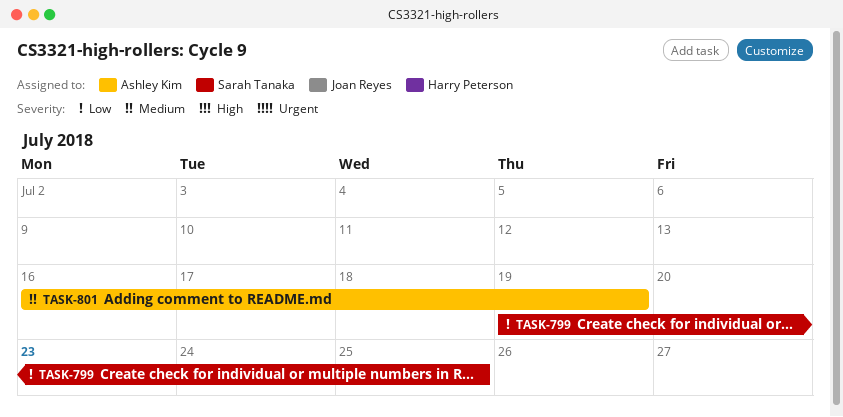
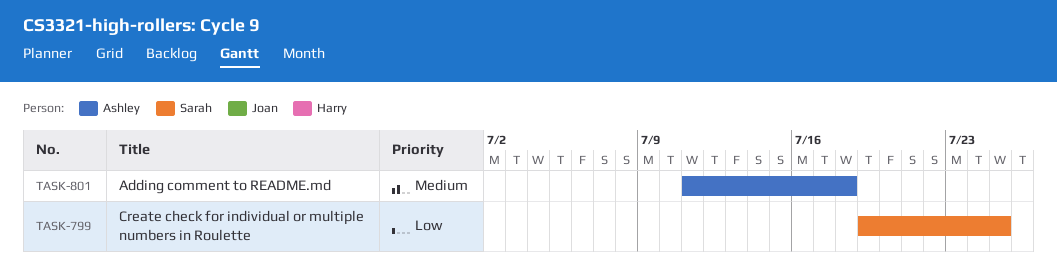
TASK-801, start: Jul 16 -> Jul 11
TASK-801, due: Jul 19 -> Jul 18

